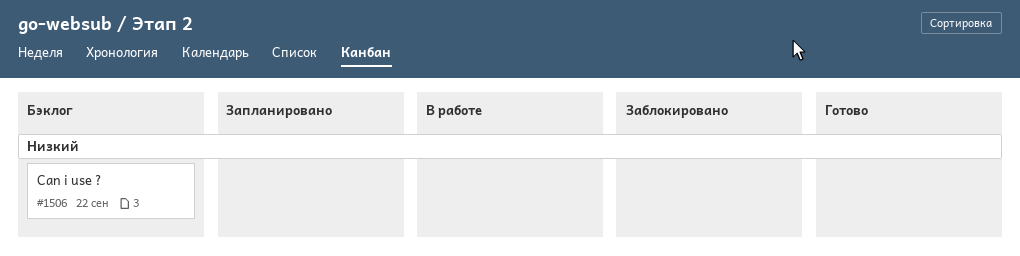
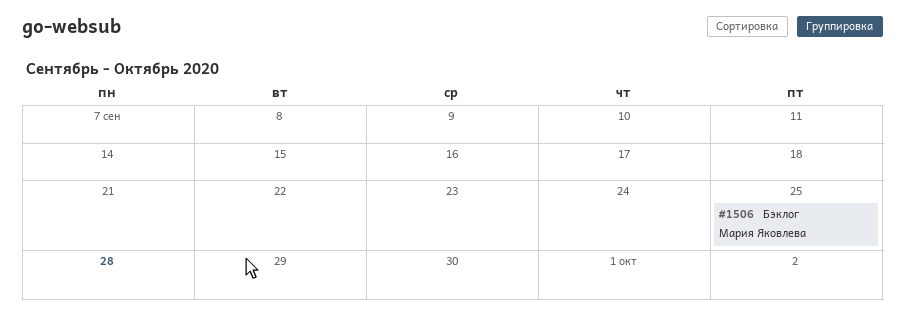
#1506, due: Sep 22 -> Sep 25

